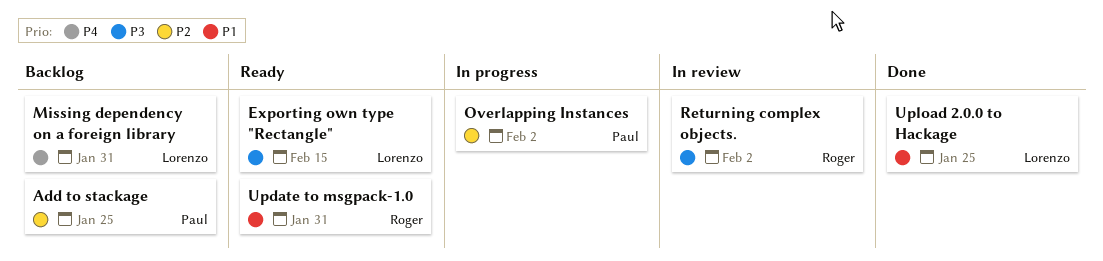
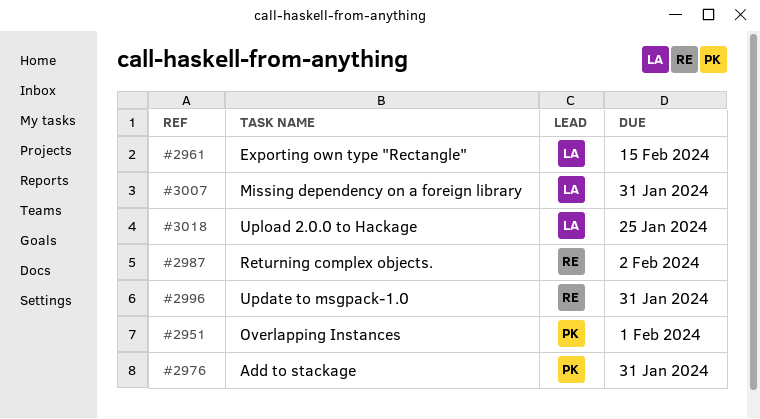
Add to stackage, due: Jan 25 -> Jan 31
Overlapping Instances, due: Feb 2 -> Feb 1

